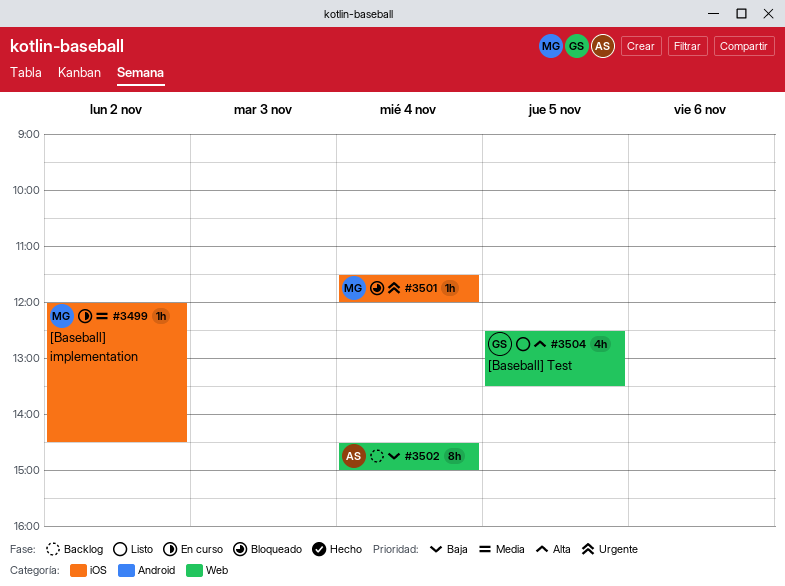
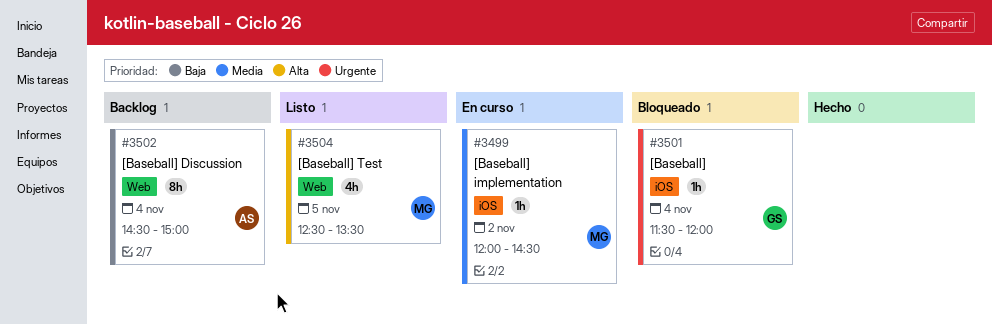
#3501, owner: MG -> GS
#3504, owner: GS -> MG

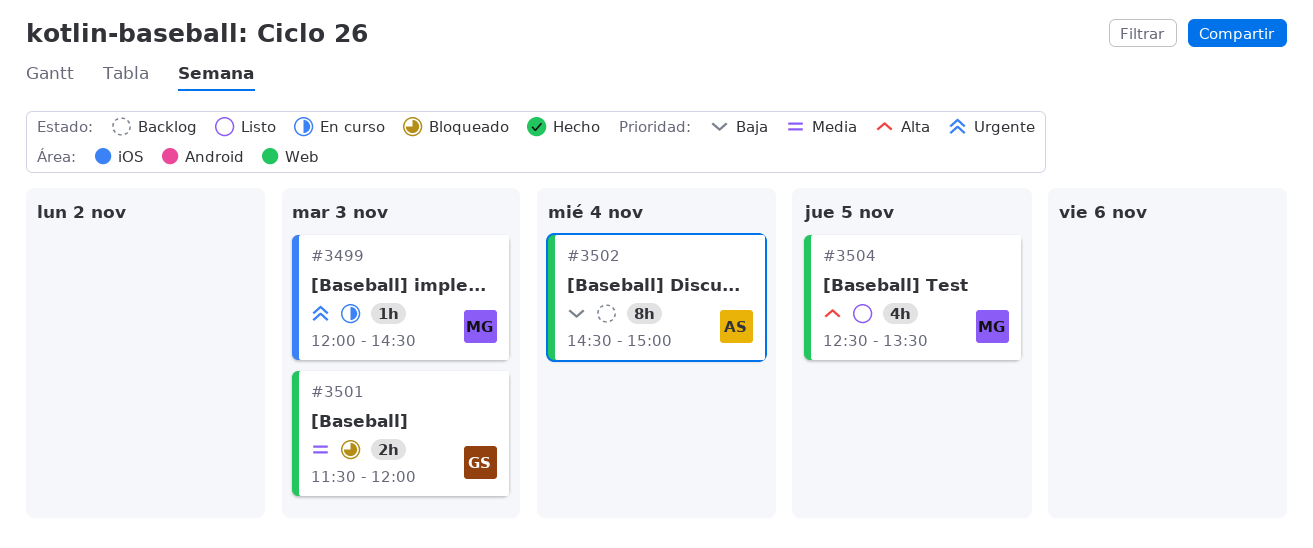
#3499, priority: Media -> Urgente
#3499, day: Nov 2 -> Nov 3
#3501, priority: Urgente -> Media
#3501, label: iOS -> Web
#3501, estimate: 1h -> 2h
#3501, day: Nov 4 -> Nov 3

